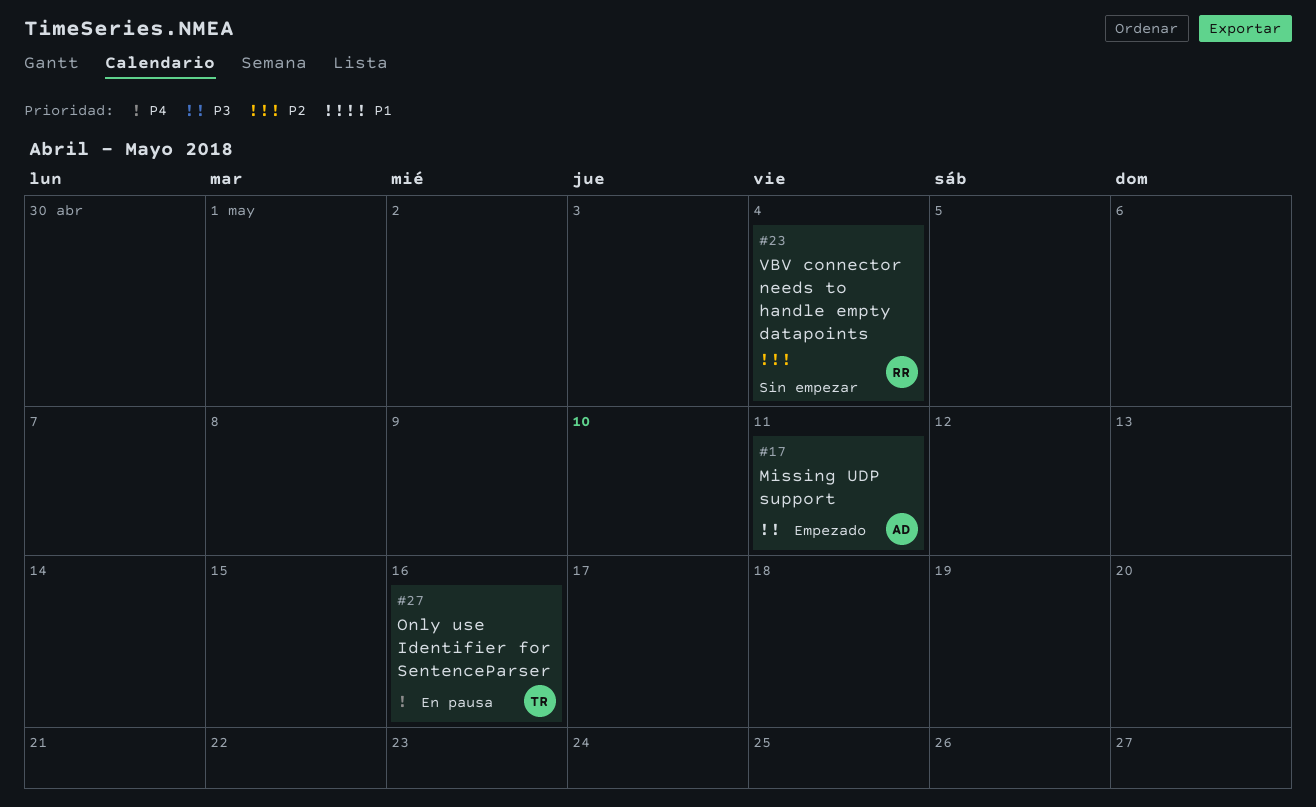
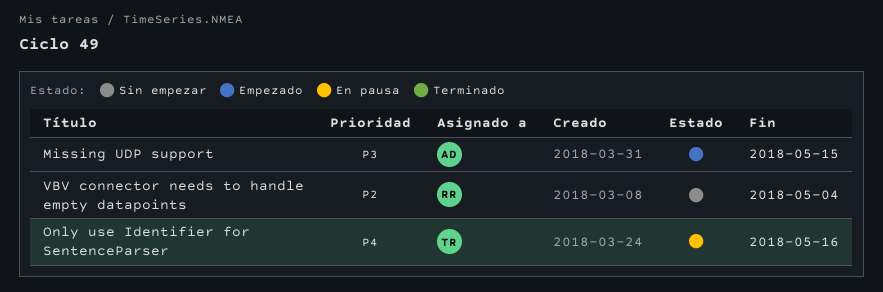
Missing UDP support, due: May 11 -> May 15

